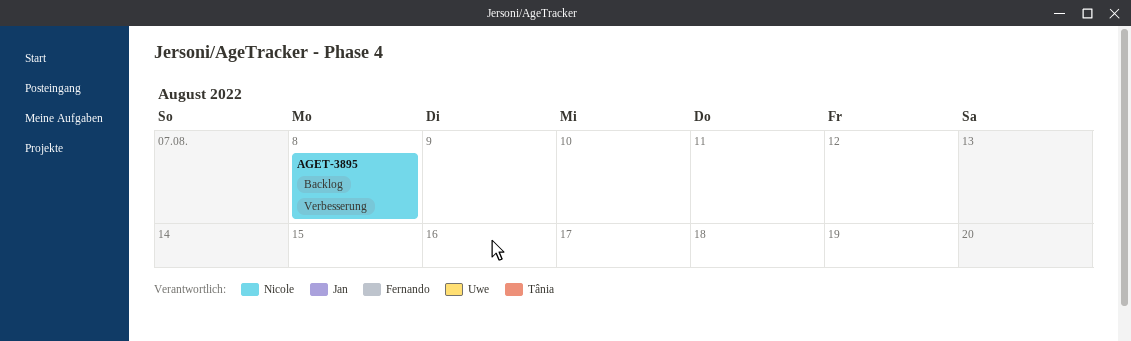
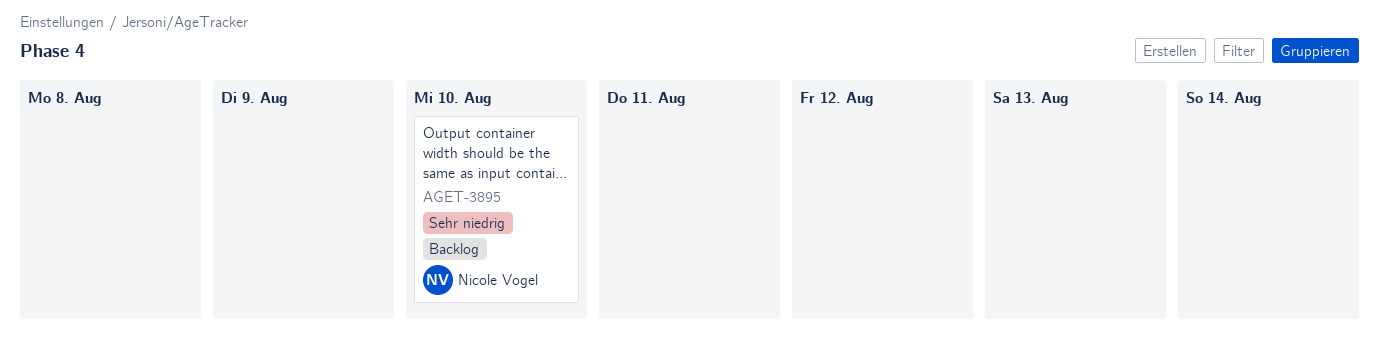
AGET-3895, due: Aug 8 -> Aug 10

